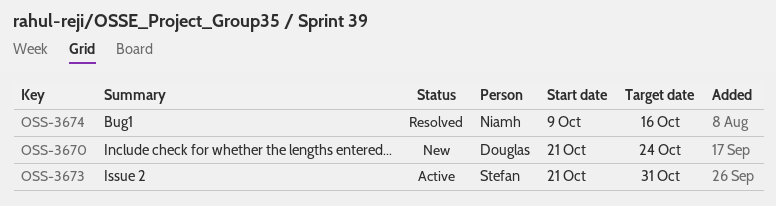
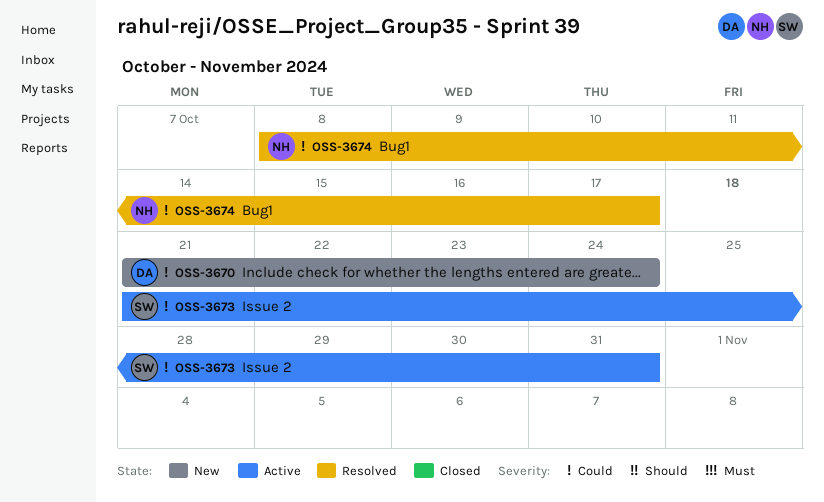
OSS-3674, start: Oct 9 -> Oct 8
OSS-3674, due: Oct 16 -> Oct 17

